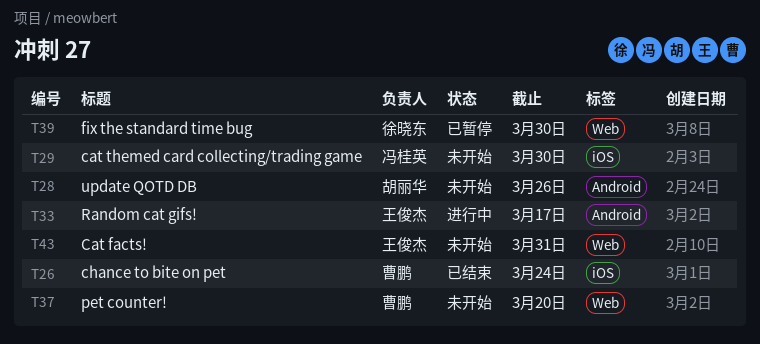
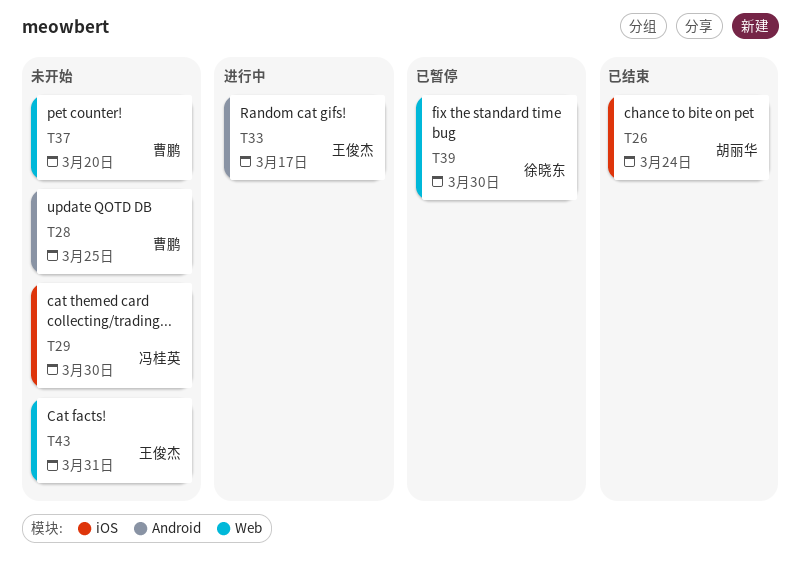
T26, owner: 曹鹏 -> 胡丽华
T28, owner: 胡丽华 -> 曹鹏
T28, due: Mar 26 -> Mar 25

